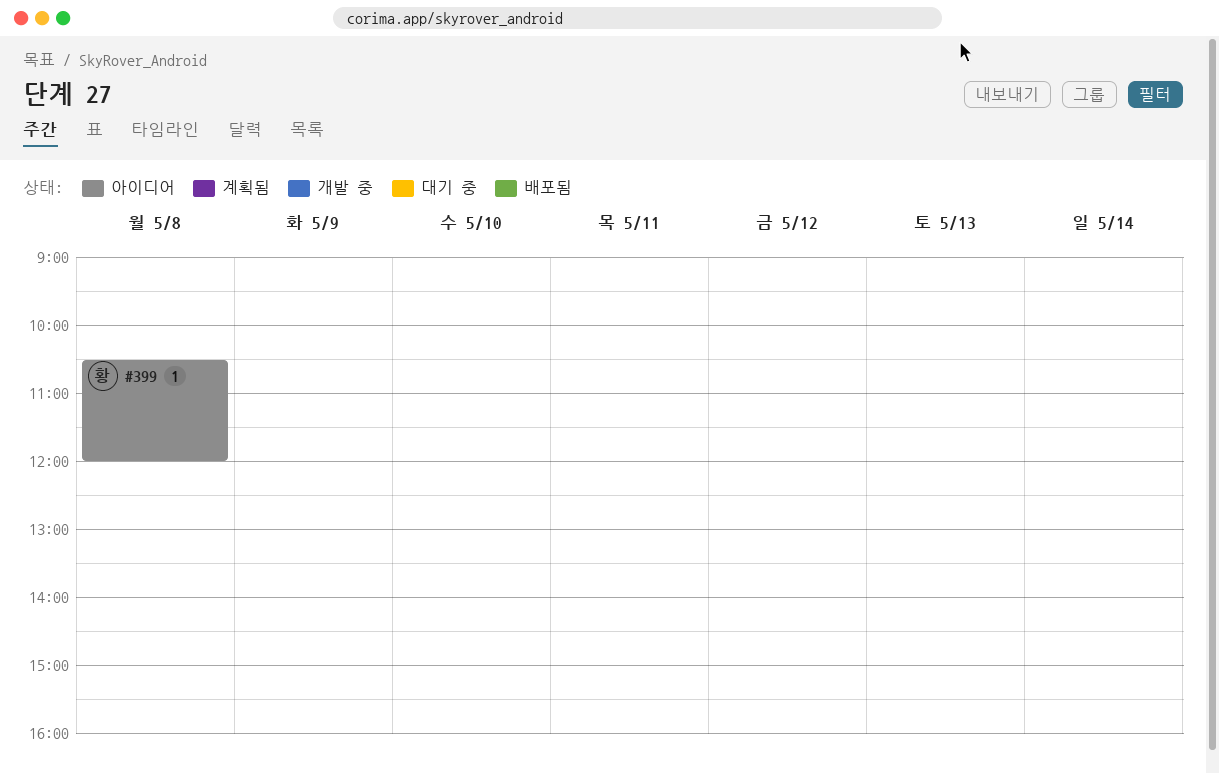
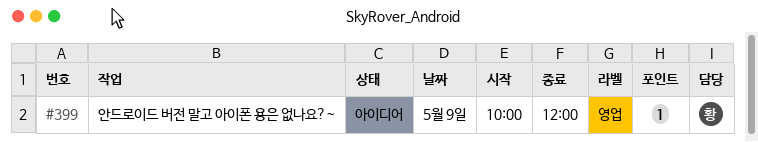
#399, day: May 8 -> May 9
#399, begins: 10:30 -> 10:00

